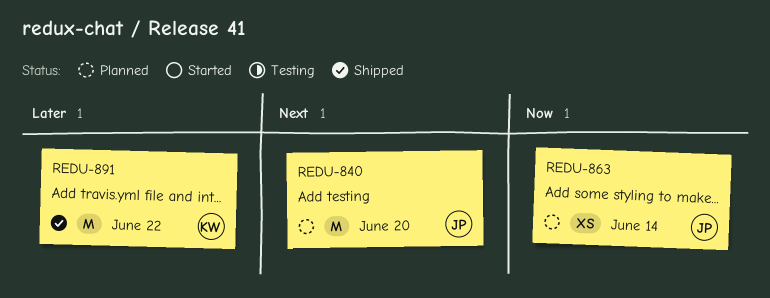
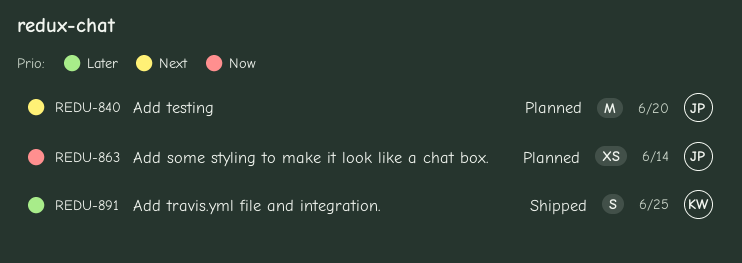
REDU-891, estimate: M -> S
REDU-891, due: Jun 22 -> Jun 25

